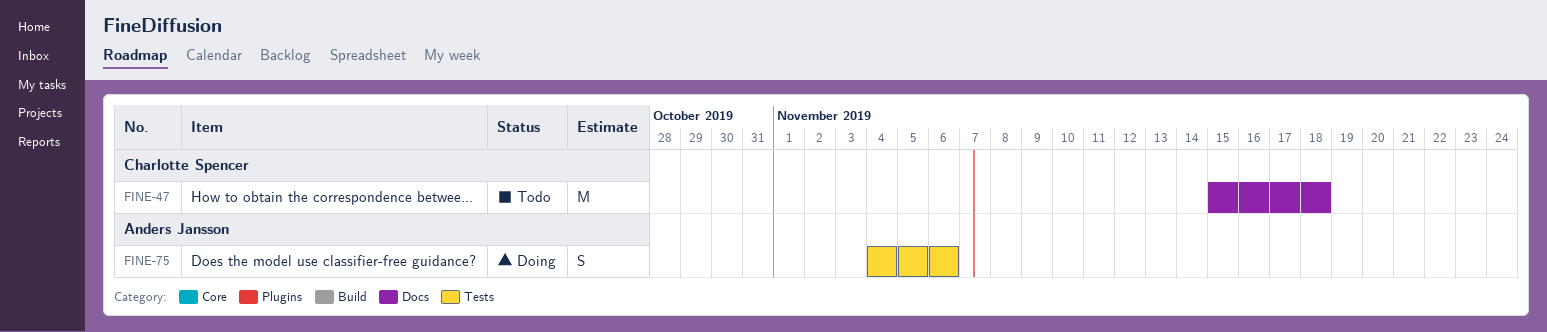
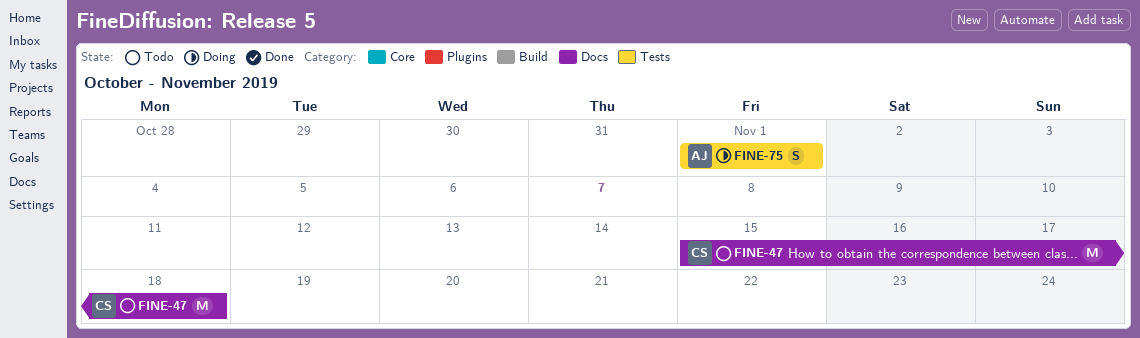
FINE-75, start: Nov 4 -> Nov 1
FINE-75, due: Nov 6 -> Nov 1

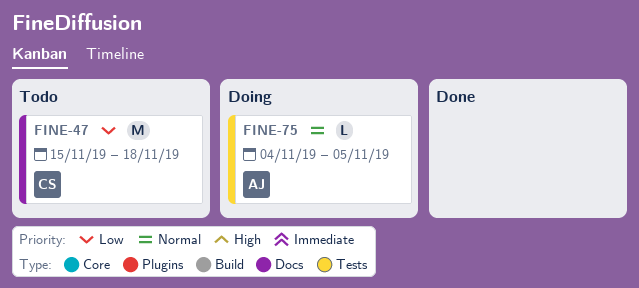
FINE-75, estimate: S -> L
FINE-75, start: Nov 1 -> Nov 4
FINE-75, due: Nov 1 -> Nov 5

